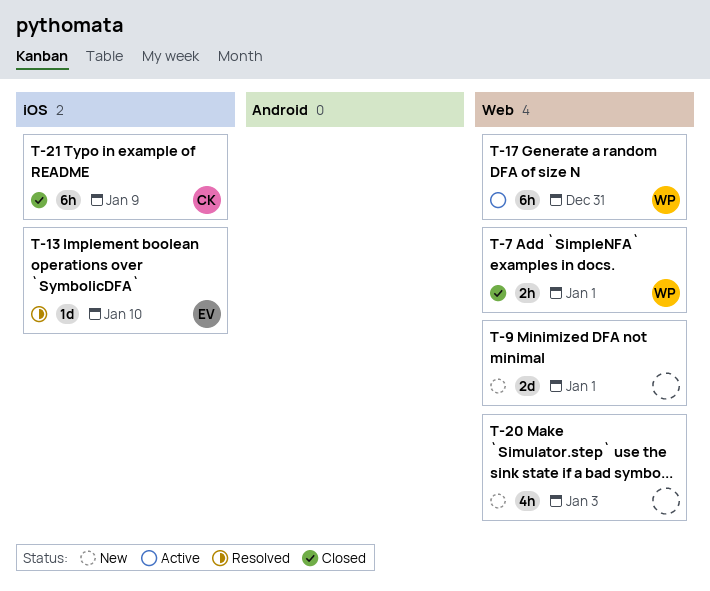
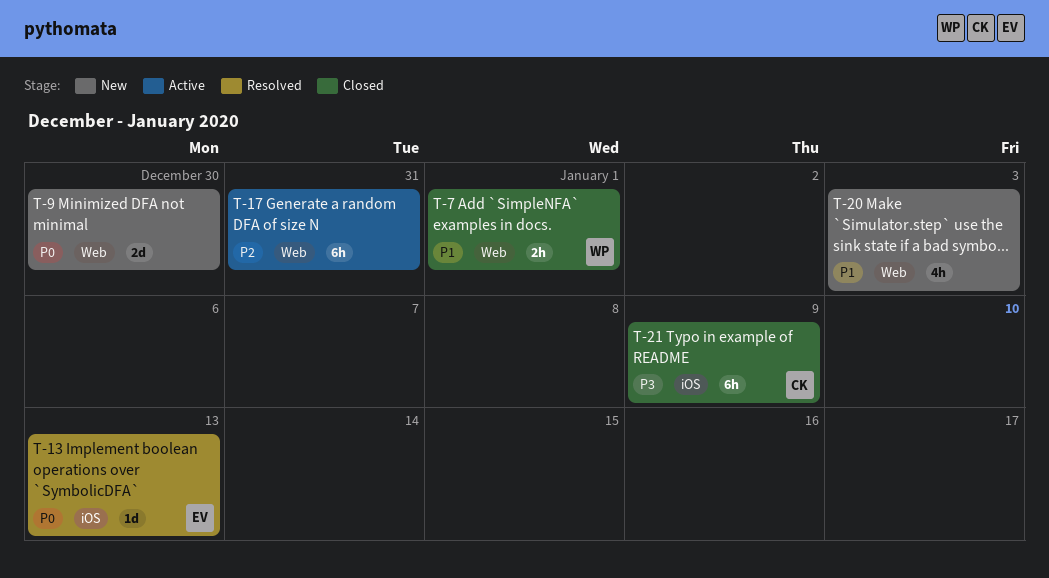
T-9, due: Jan 1 -> Dec 30
T-13, due: Jan 10 -> Jan 13
T-17, owner: WP -> none

